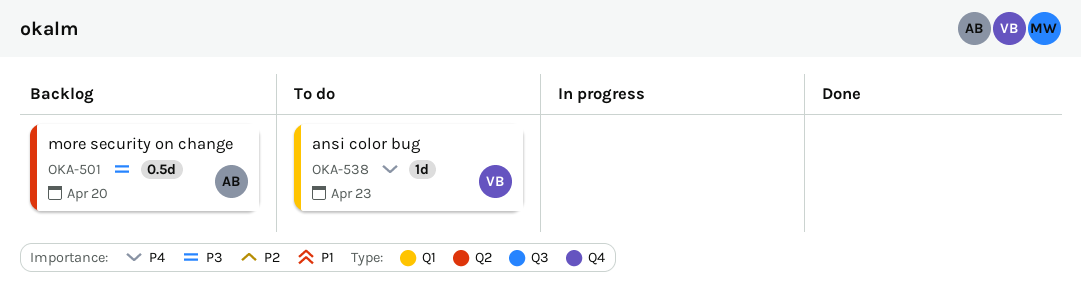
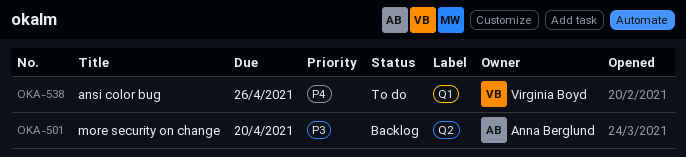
OKA-538, due: Apr 23 -> Apr 26

